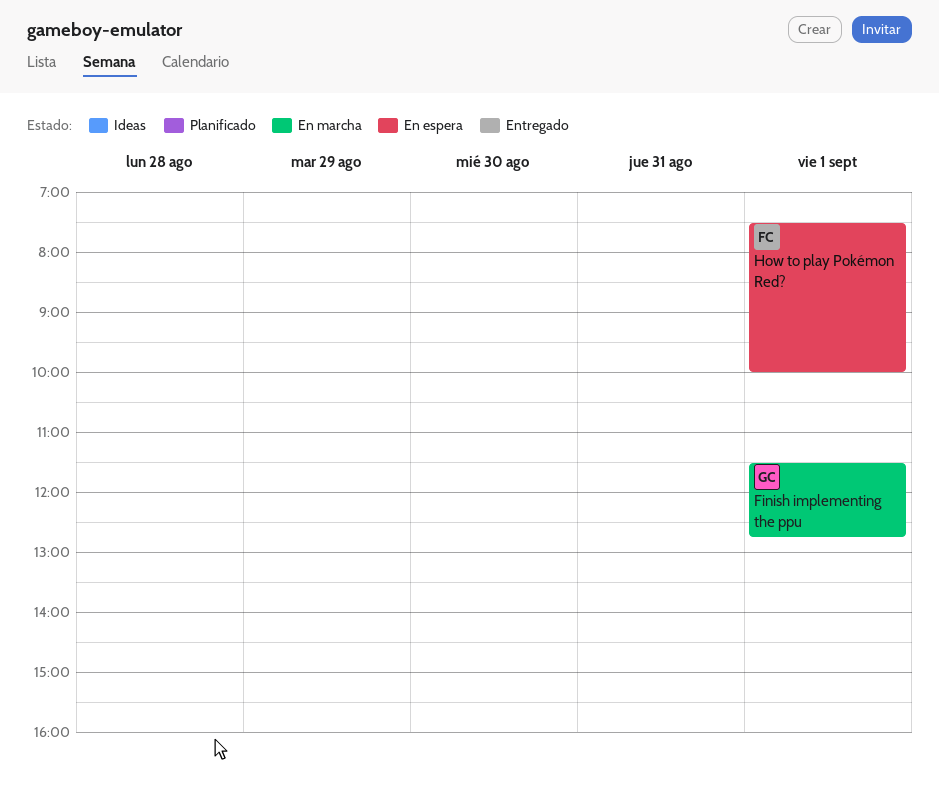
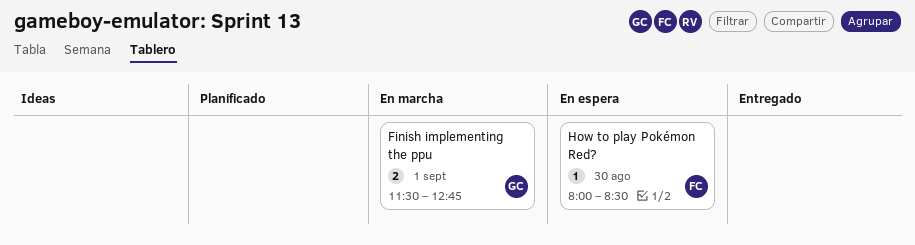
How to play Pokémon Red?, day: Sep 1 -> Aug 30
How to play Pokémon Red?, begins: 07:30 -> 08:00
How to play Pokémon Red?, ends: 10:00 -> 08:30

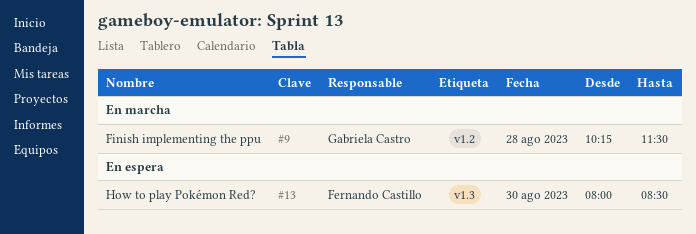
Finish implementing the ppu, day: Sep 1 -> Aug 28
Finish implementing the ppu, begins: 11:30 -> 10:15
Finish implementing the ppu, ends: 12:45 -> 11:30

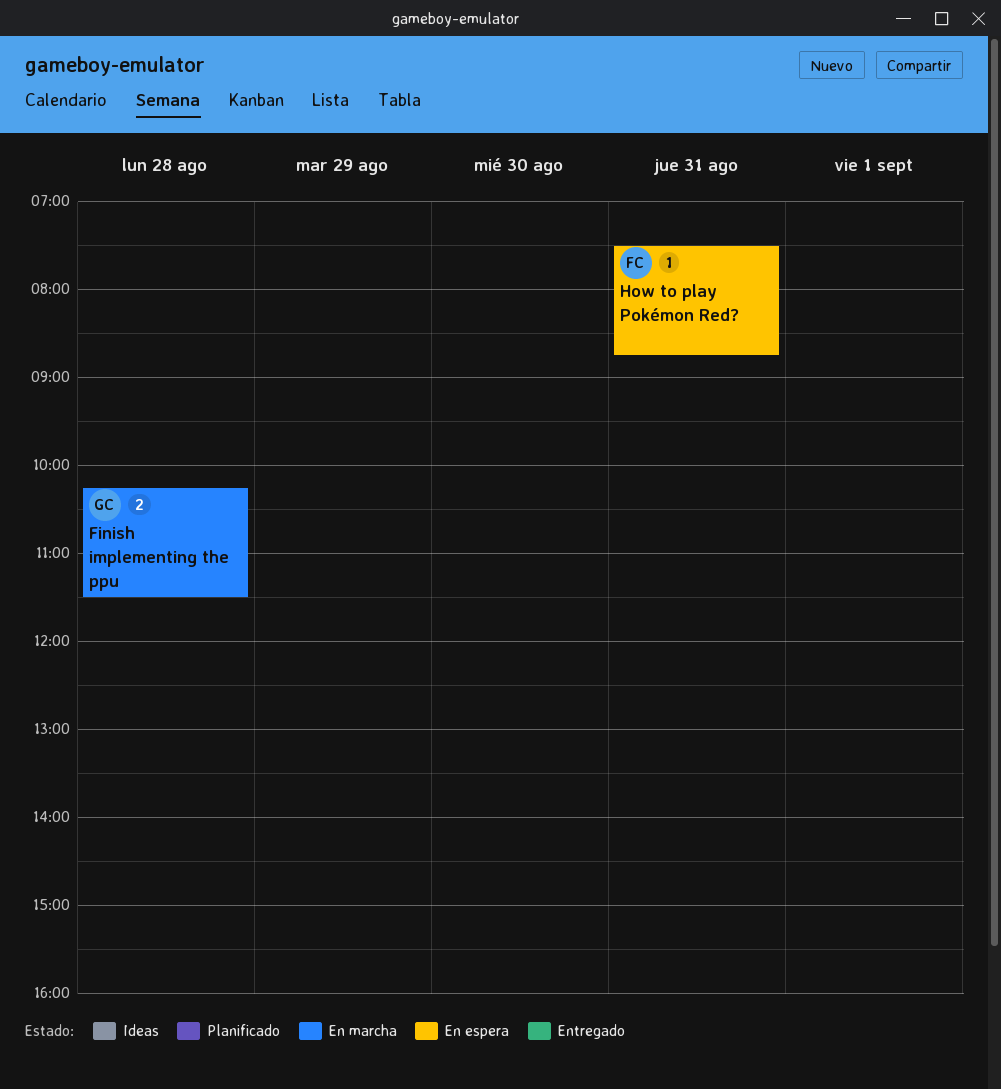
How to play Pokémon Red?, day: Aug 30 -> Aug 31
How to play Pokémon Red?, begins: 08:00 -> 07:30
How to play Pokémon Red?, ends: 08:30 -> 08:45

